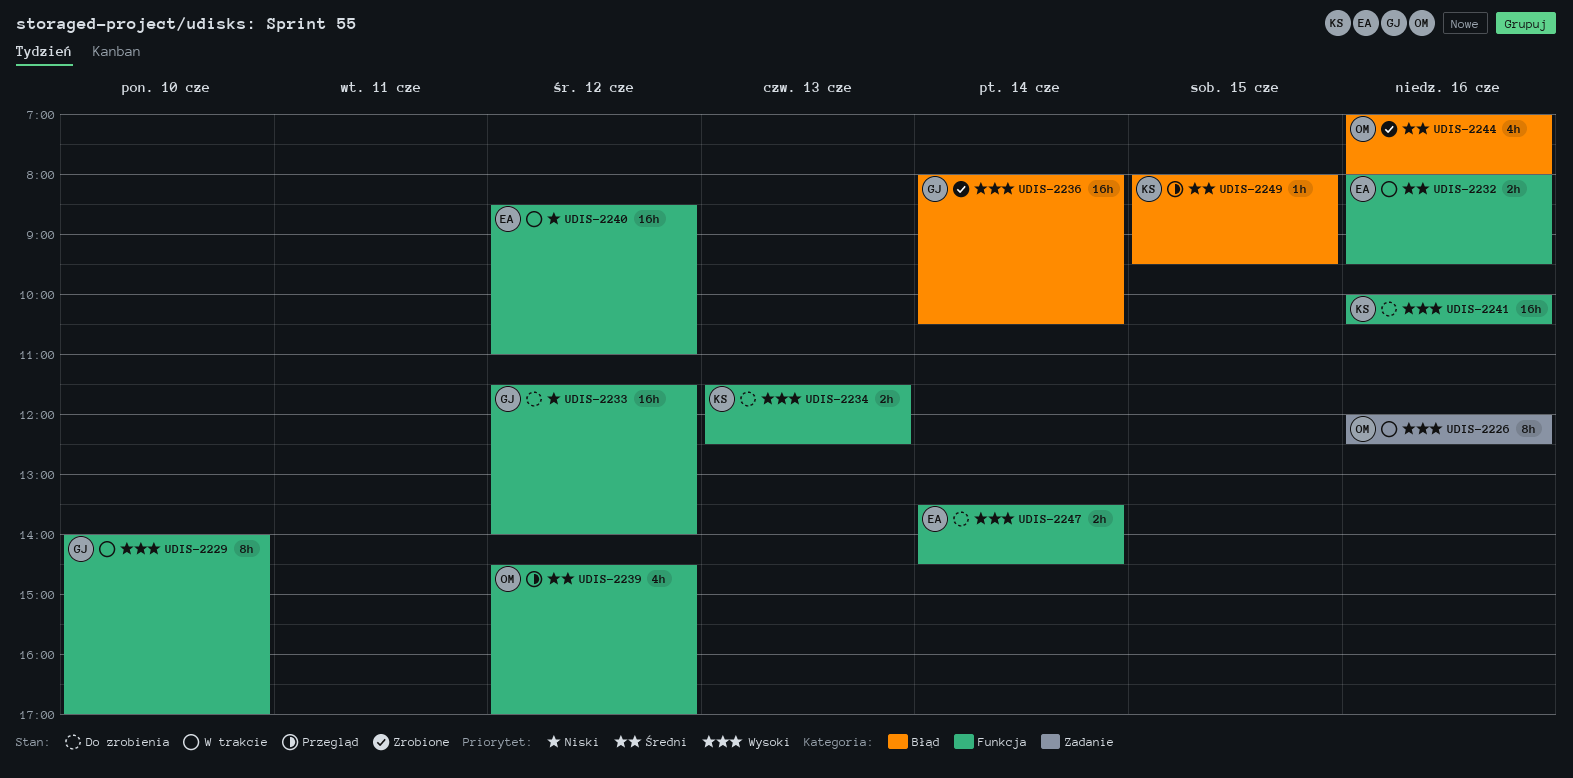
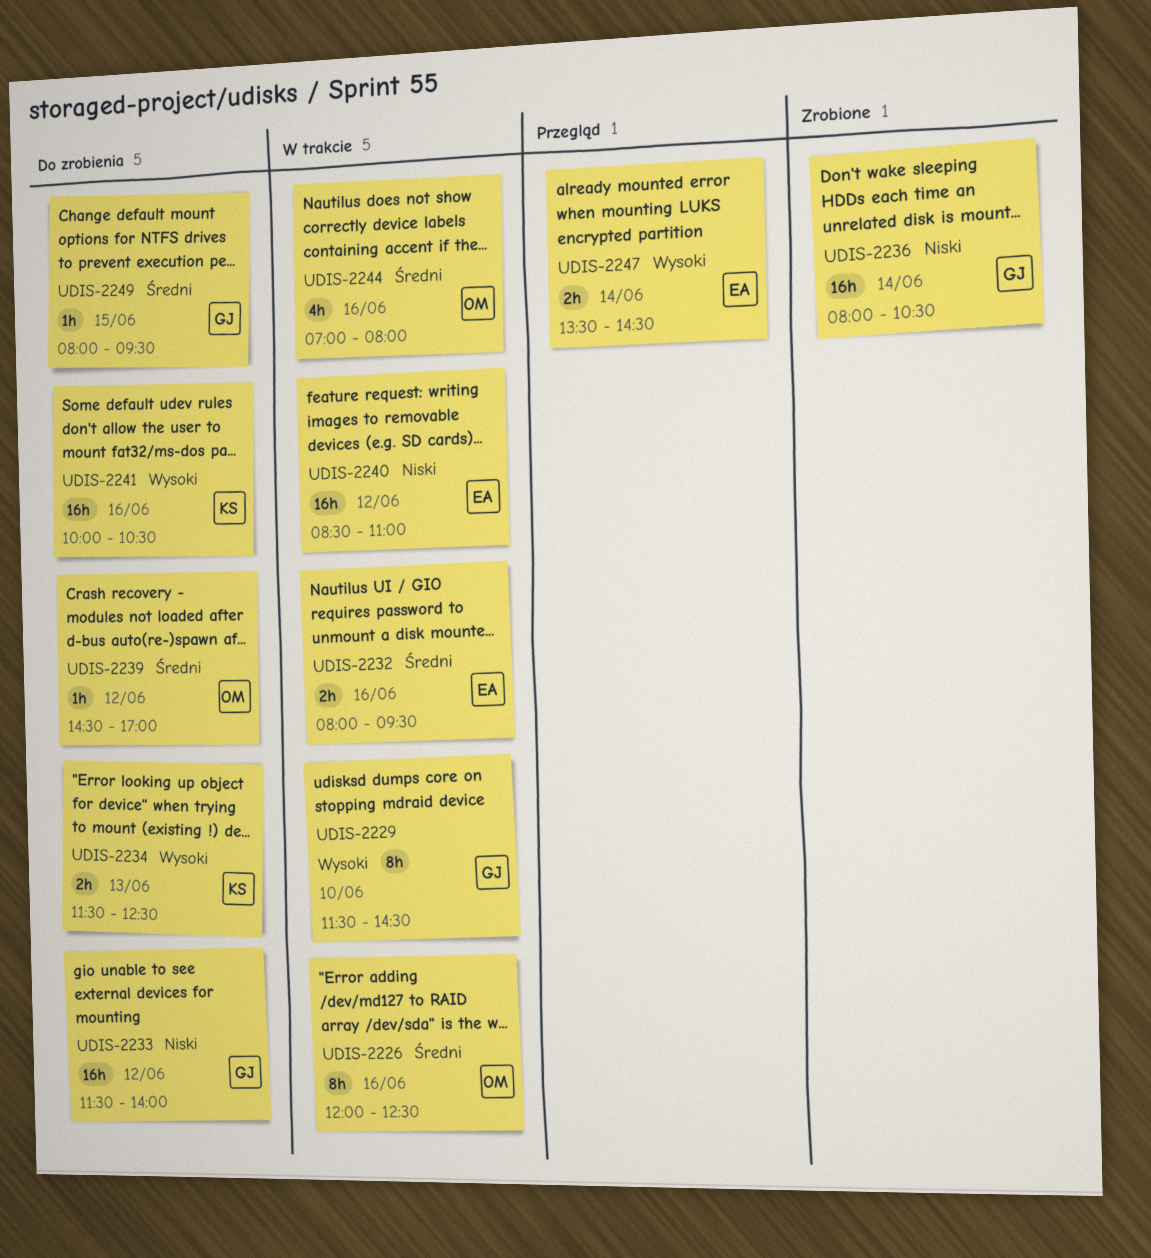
UDIS-2226, priority: Wysoki -> Średni
UDIS-2229, begins: 14:00 -> 11:30
UDIS-2229, ends: 17:00 -> 14:30
UDIS-2236, priority: Wysoki -> Niski
UDIS-2239, status: Przegląd -> Do zrobienia
UDIS-2239, estimate: 4h -> 1h
UDIS-2244, status: Zrobione -> W trakcie
UDIS-2247, status: Do zrobienia -> Przegląd
UDIS-2249, status: Przegląd -> Do zrobienia
UDIS-2249, owner: KS -> GJ

